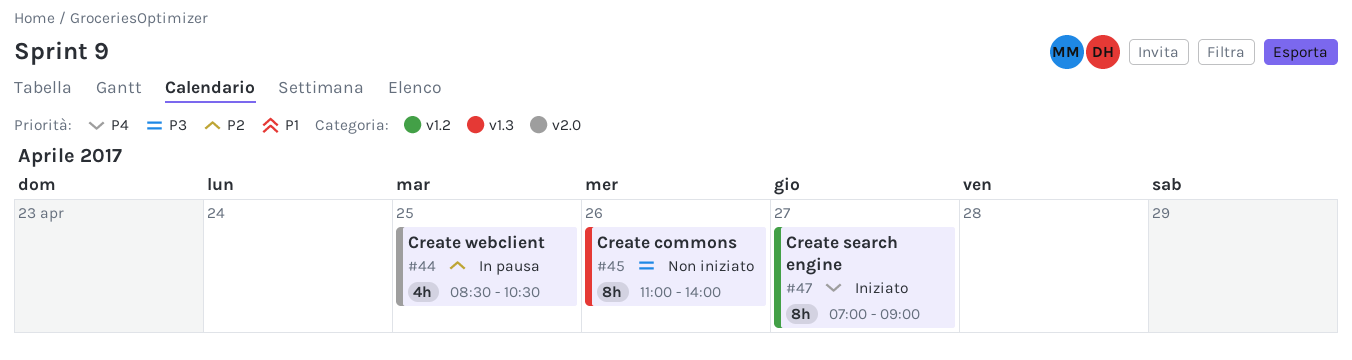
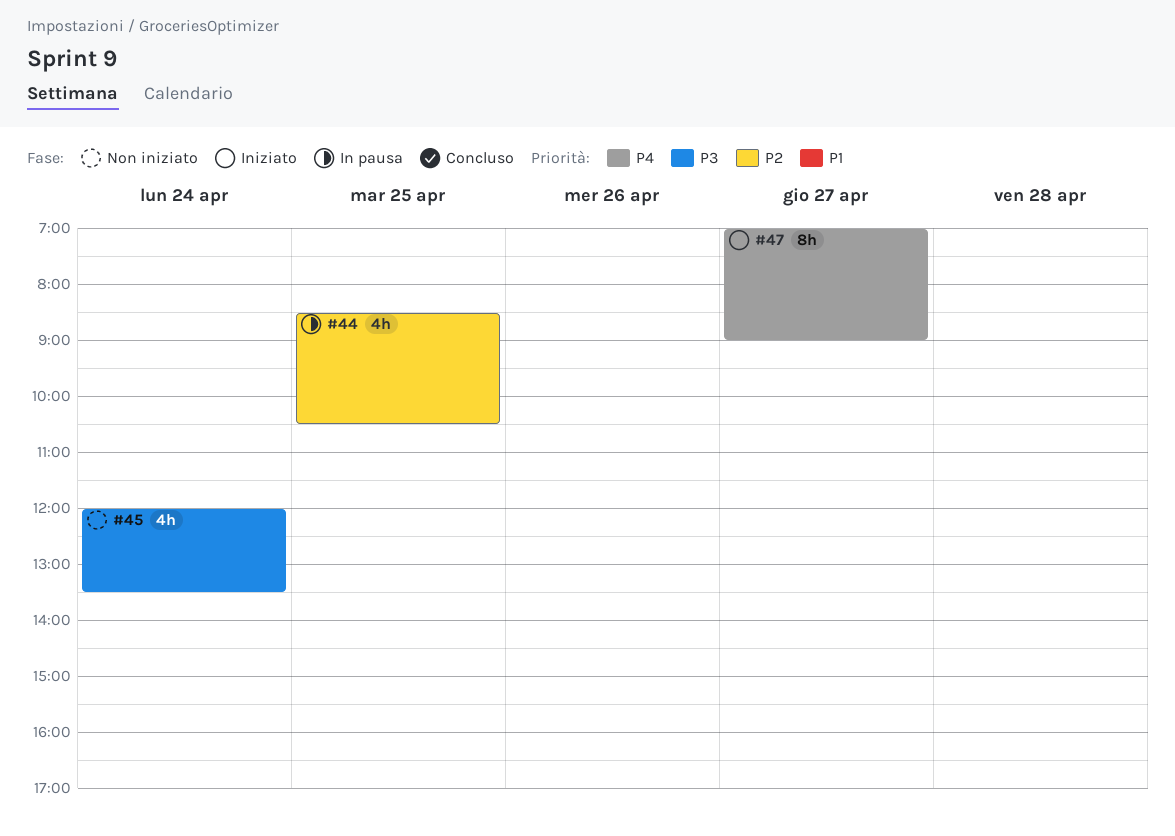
#45, estimate: 8h -> 4h
#45, day: Apr 26 -> Apr 24
#45, begins: 11:00 -> 12:00
#45, ends: 14:00 -> 13:30

